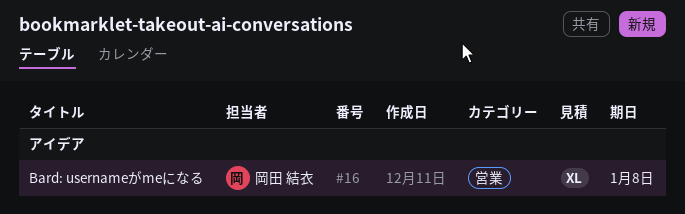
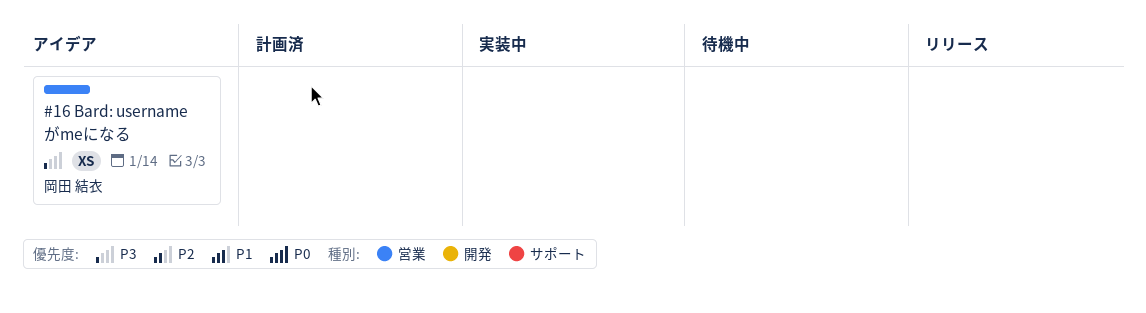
#16, estimate: XL -> XS
#16, due: Jan 8 -> Jan 14

